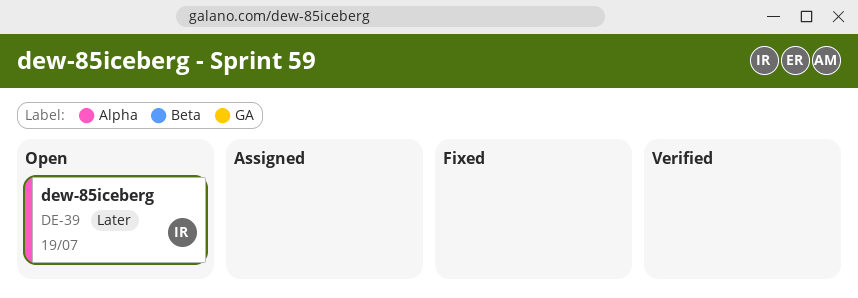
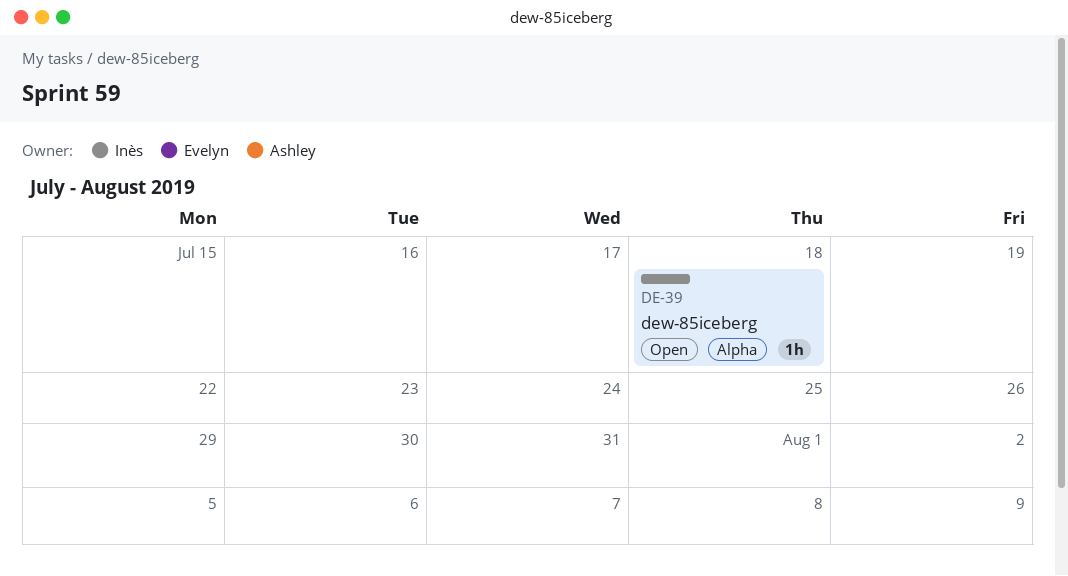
DE-39, due: Jul 19 -> Jul 18

